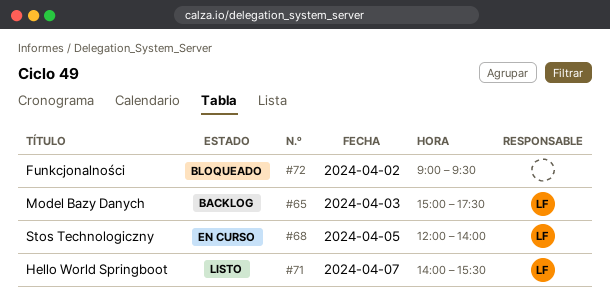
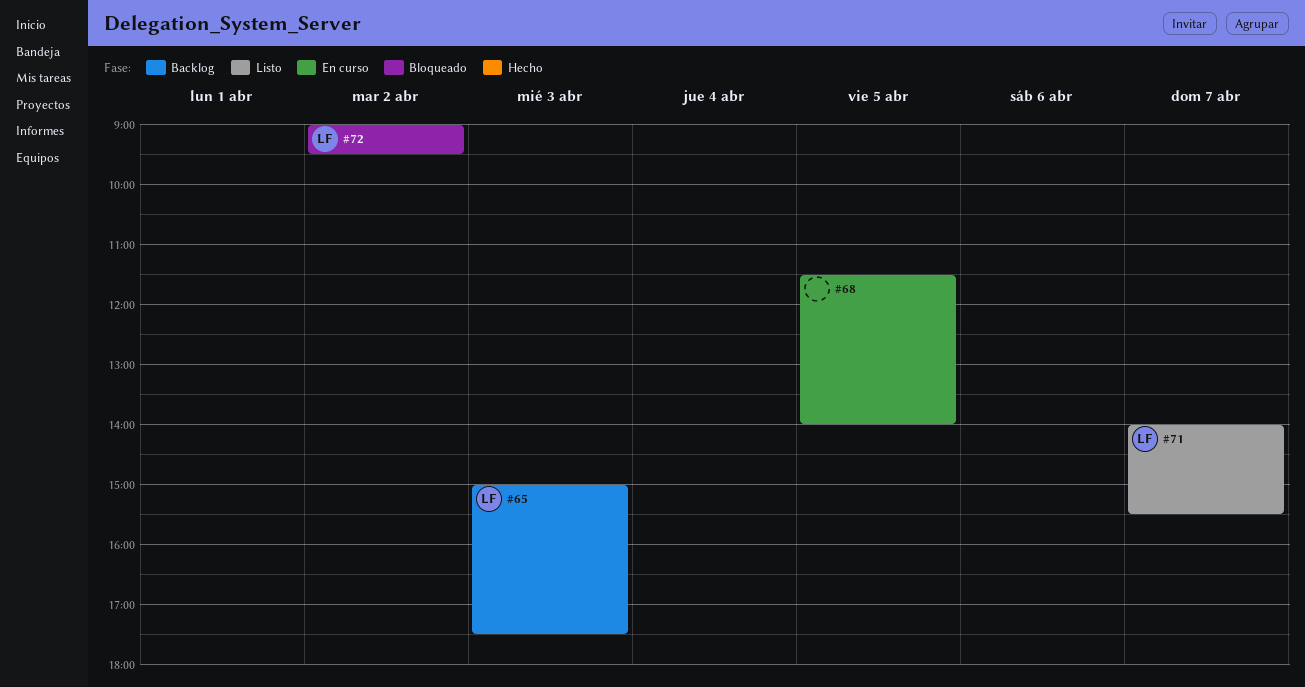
#68, owner: LF -> none
#68, begins: 12:00 -> 11:30
#72, owner: none -> LF

